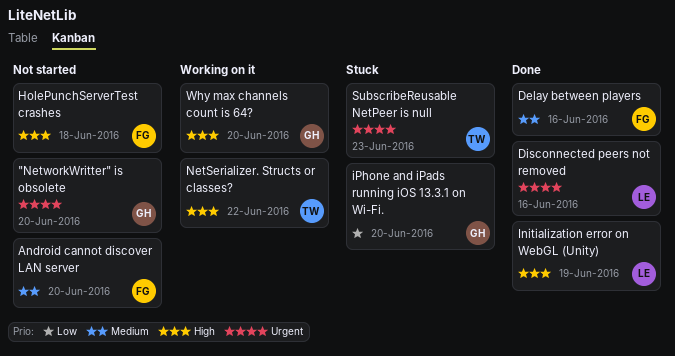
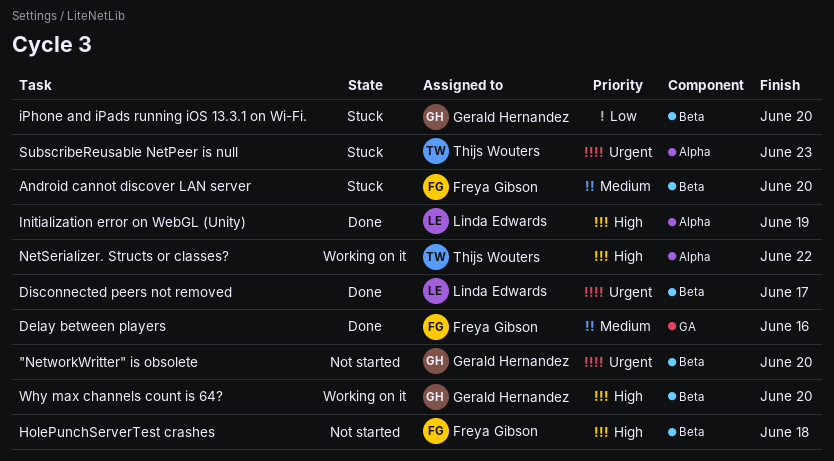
Android cannot discover LAN server, status: Not started -> Stuck
Disconnected peers not removed, due: Jun 16 -> Jun 17

